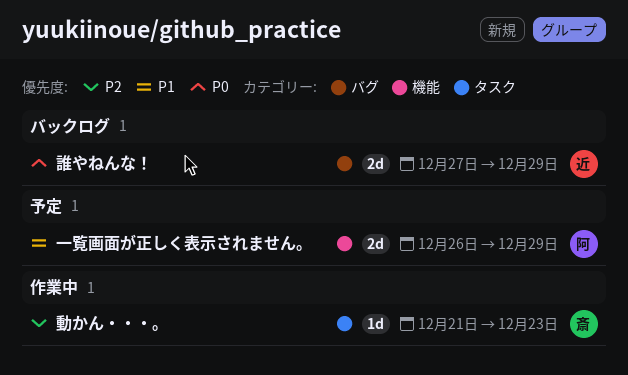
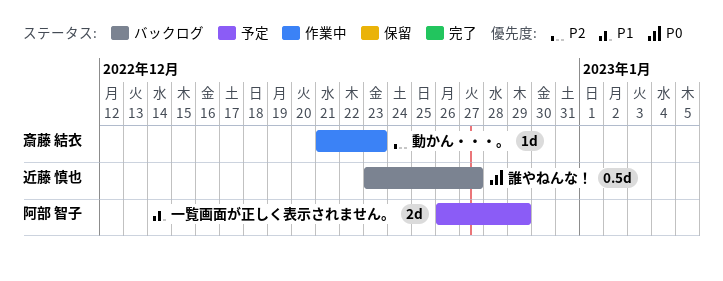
誰やねんな！, estimate: 2d -> 0.5d
誰やねんな！, start: Dec 27 -> Dec 23
誰やねんな！, due: Dec 29 -> Dec 27

